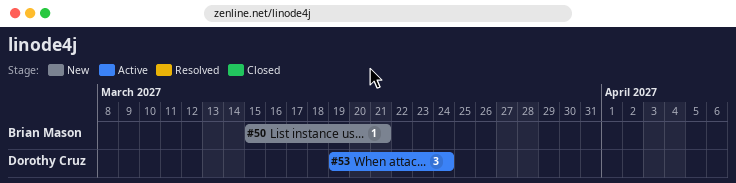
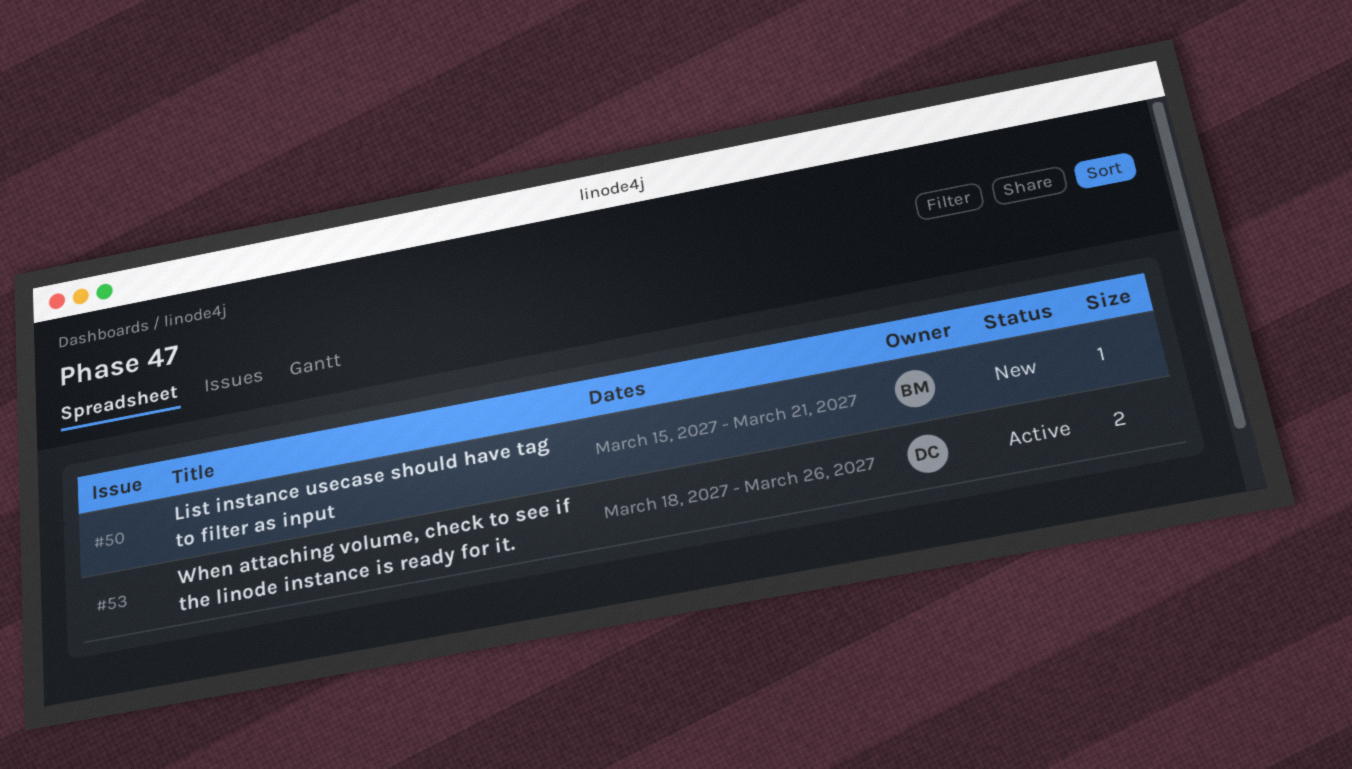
#53, estimate: 3 -> 2
#53, start: Mar 19 -> Mar 18
#53, due: Mar 24 -> Mar 26

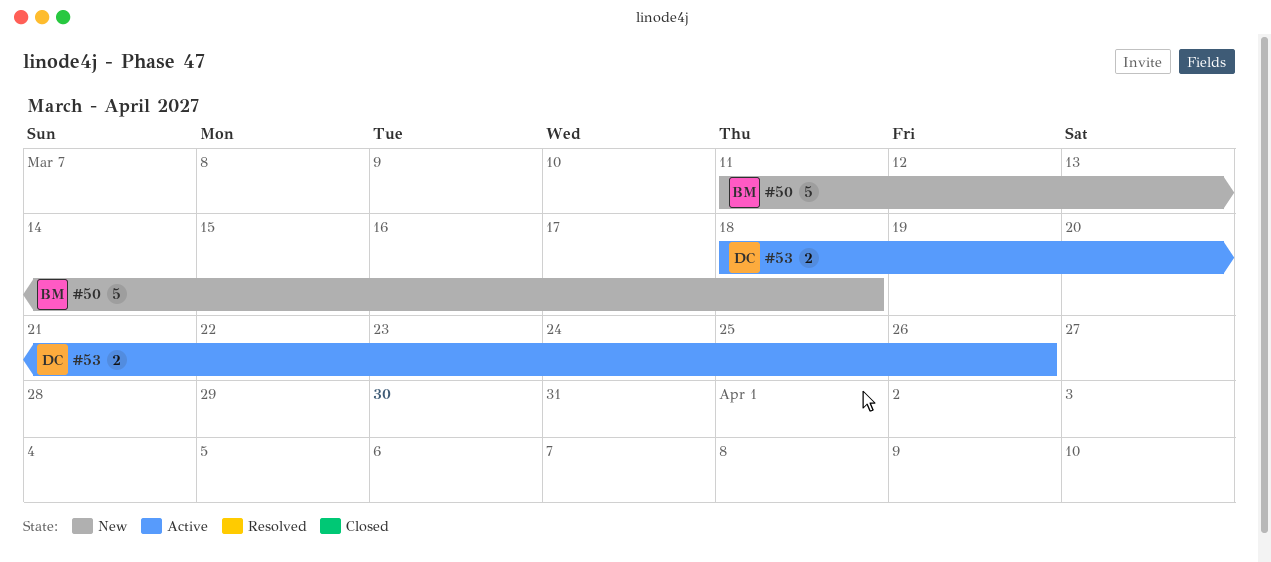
#50, estimate: 1 -> 5
#50, start: Mar 15 -> Mar 11
#50, due: Mar 21 -> Mar 18

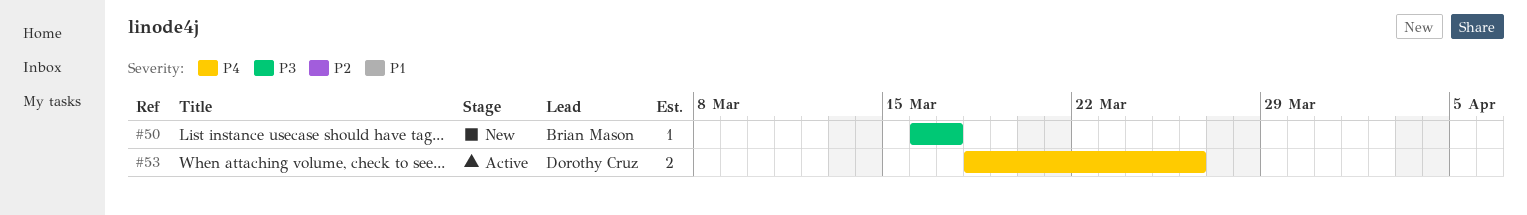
#50, estimate: 5 -> 1
#50, start: Mar 11 -> Mar 16
#50, due: Mar 18 -> Mar 17

